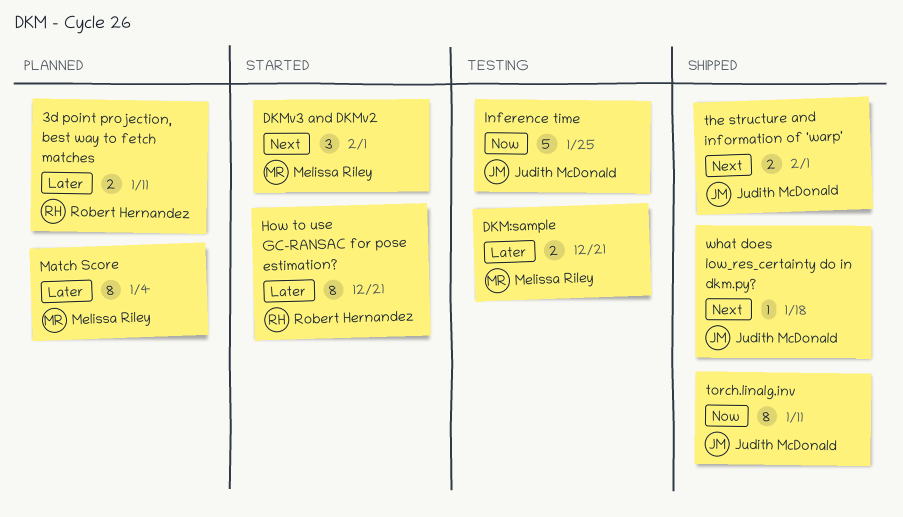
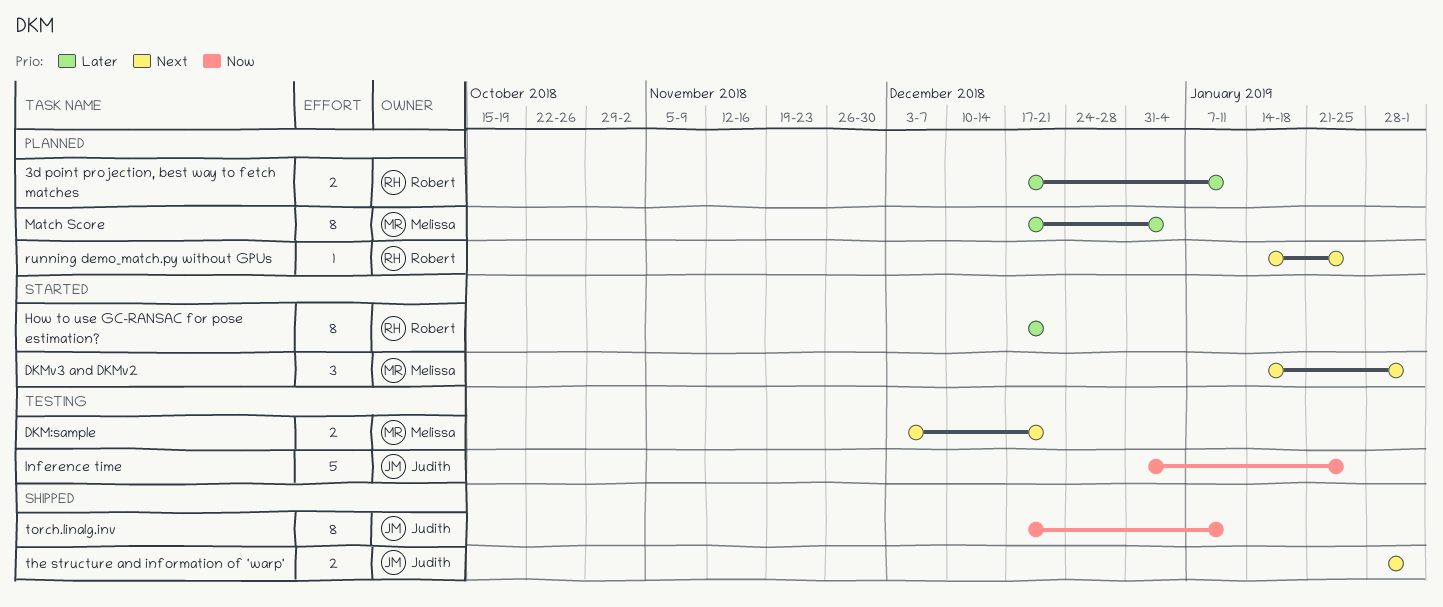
DKM:sample, priority: Later -> Next
running demo_match.py without GPUs: none -> present
what does low_res_certainty do in dkm.py?: present -> none

